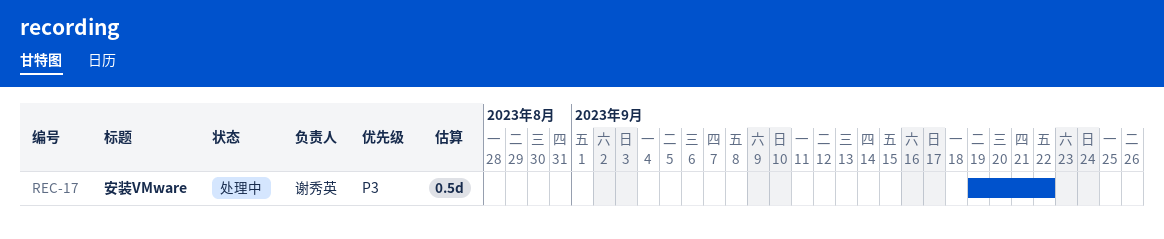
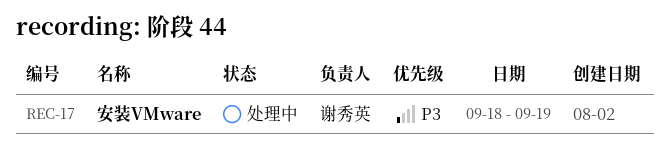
REC-17, start: Sep 19 -> Sep 18
REC-17, due: Sep 22 -> Sep 19

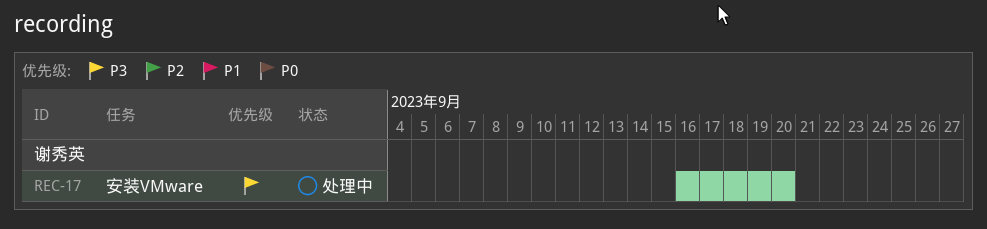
REC-17, start: Sep 18 -> Sep 16
REC-17, due: Sep 19 -> Sep 20

